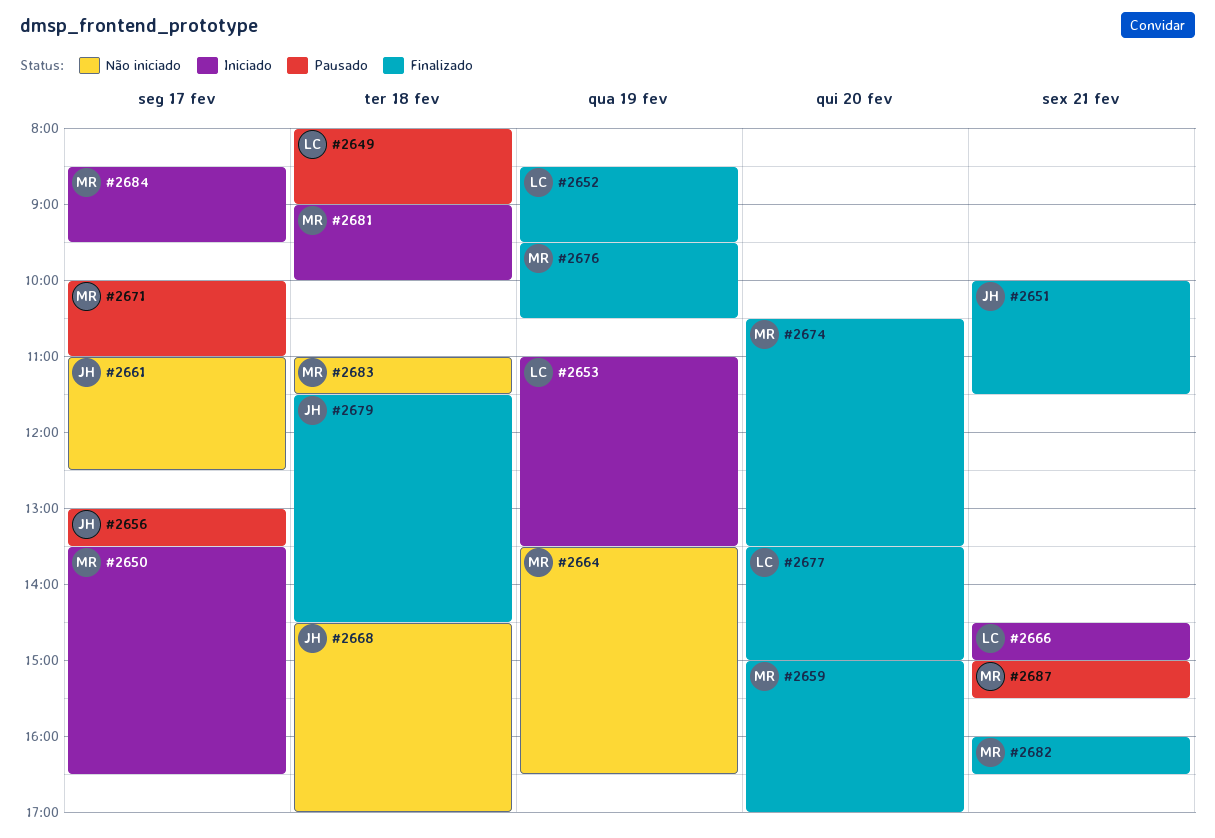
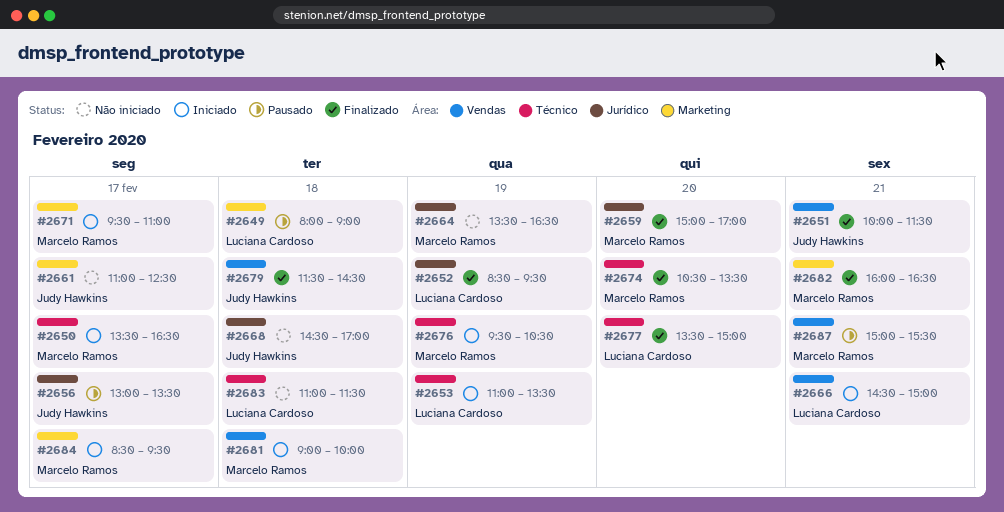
#2671, status: Pausado -> Iniciado
#2671, begins: 10:00 -> 09:30
#2676, status: Finalizado -> Iniciado
#2683, owner: Marcelo Ramos -> Luciana Cardoso

